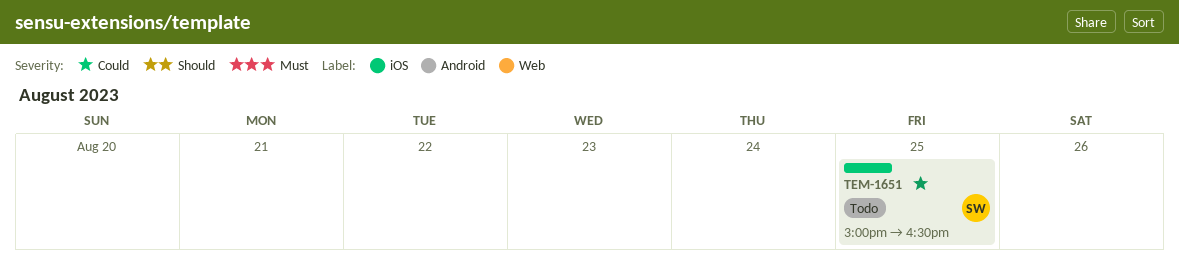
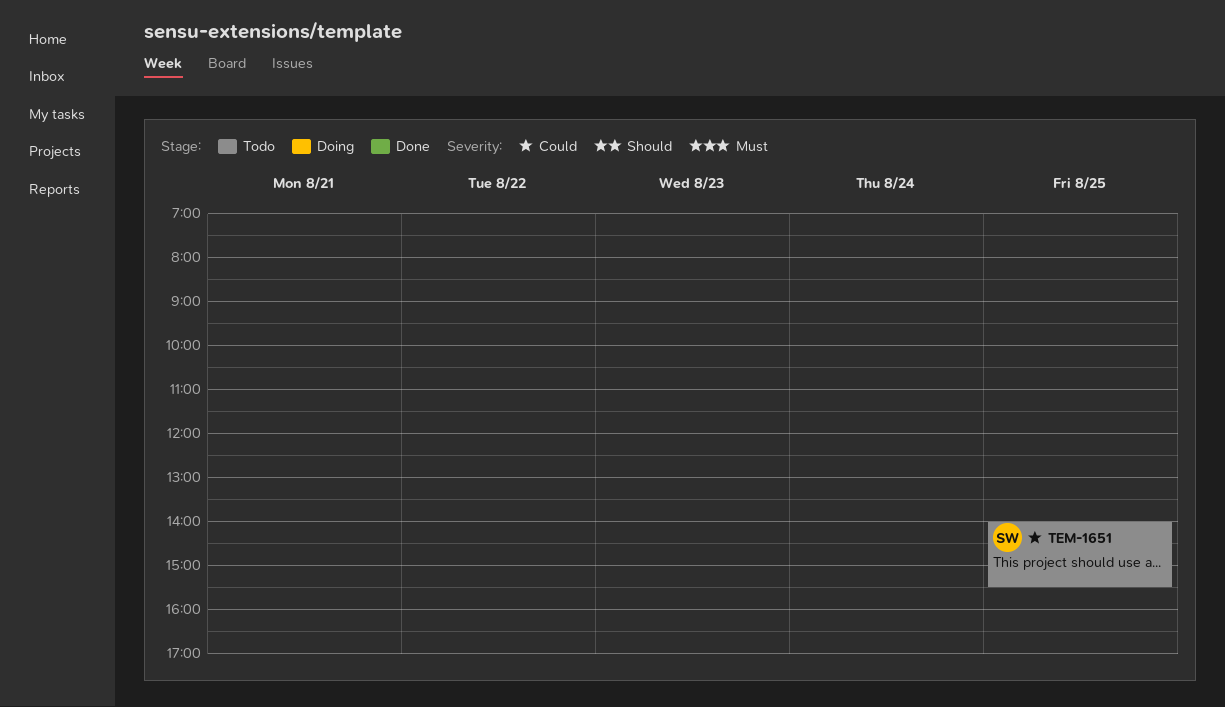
TEM-1651, begins: 15:00 -> 14:00
TEM-1651, ends: 16:30 -> 15:30

